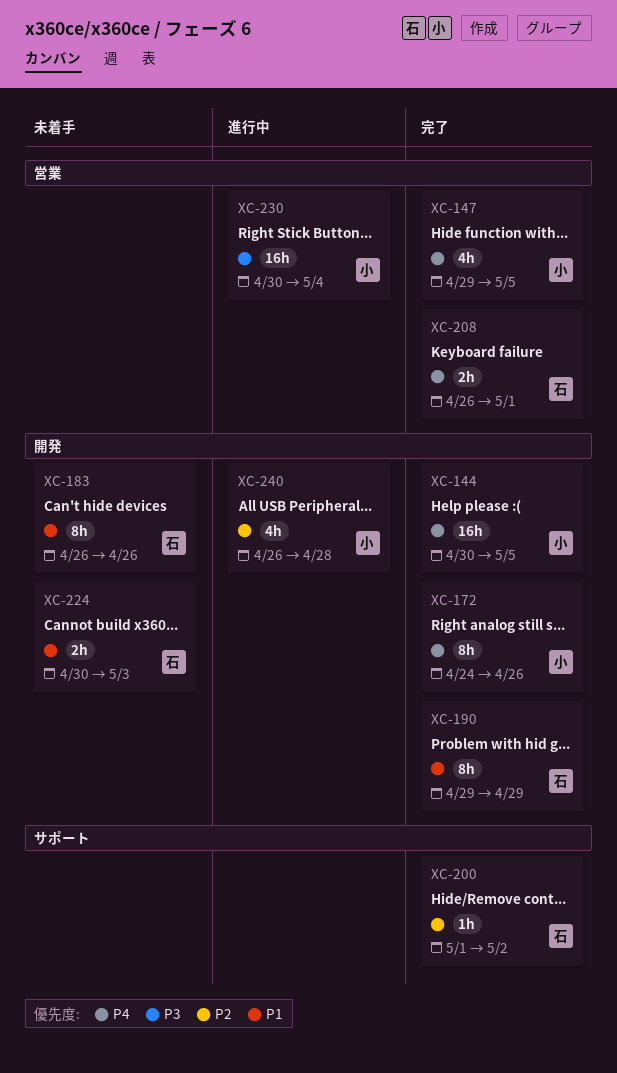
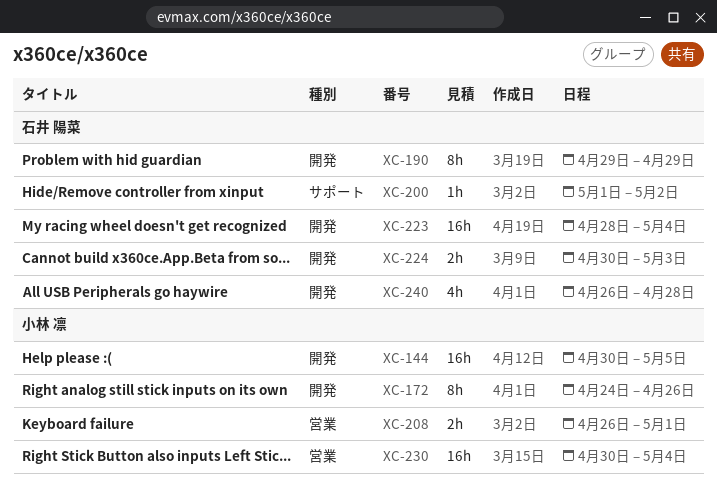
XC-147: present -> none
XC-183: present -> none
XC-208, owner: 石井 陽菜 -> 小林 凛
XC-223: none -> present
XC-240, owner: 小林 凛 -> 石井 陽菜

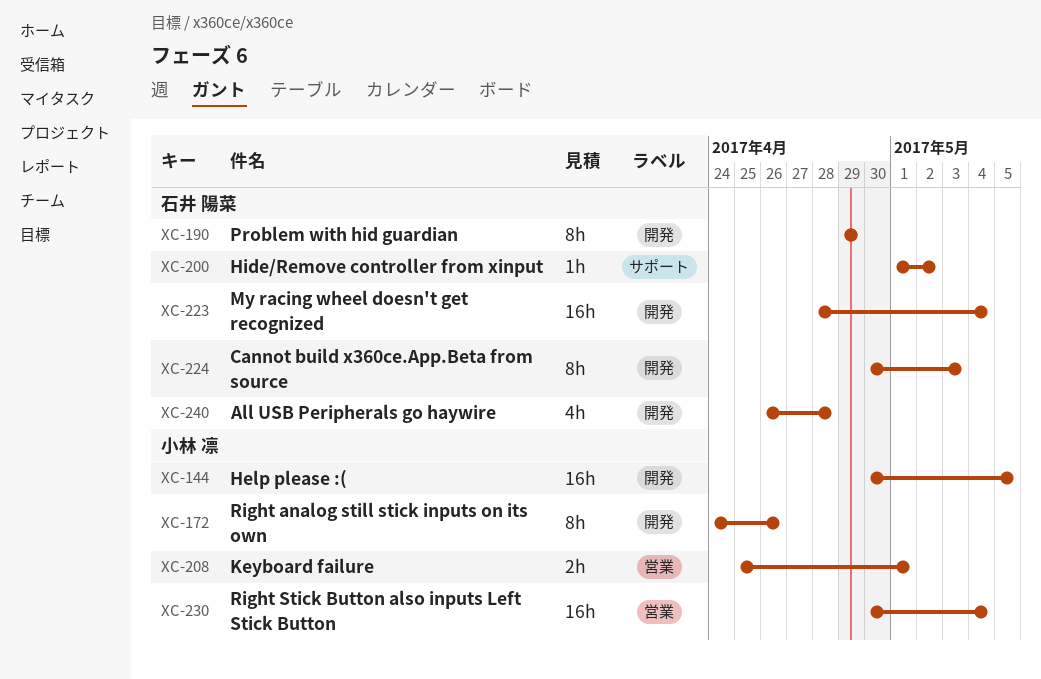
XC-208, start: Apr 26 -> Apr 25
XC-224, estimate: 2h -> 8h

